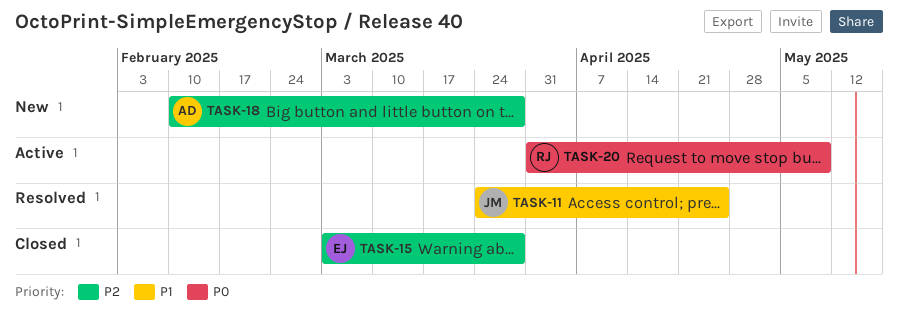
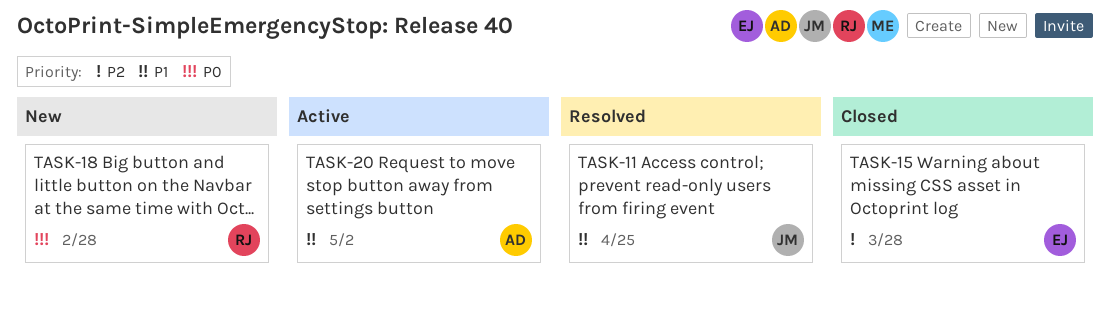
TASK-18, owner: AD -> RJ
TASK-18, priority: P2 -> P0
TASK-18, due: Mar 28 -> Feb 28
TASK-20, owner: RJ -> AD
TASK-20, priority: P0 -> P1
TASK-20, due: May 9 -> May 2

